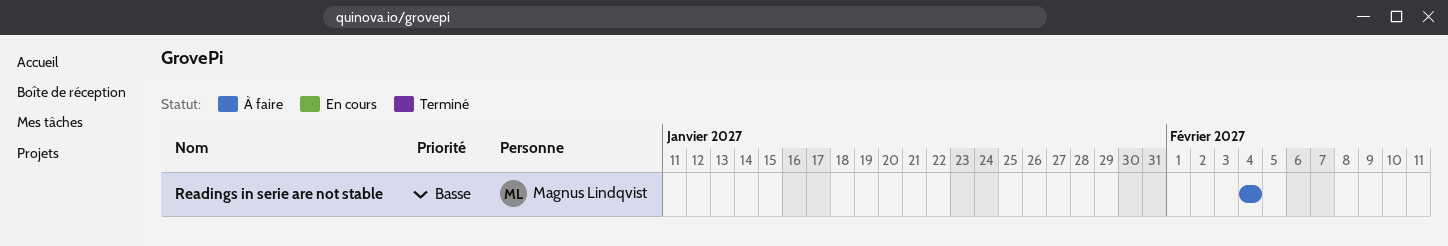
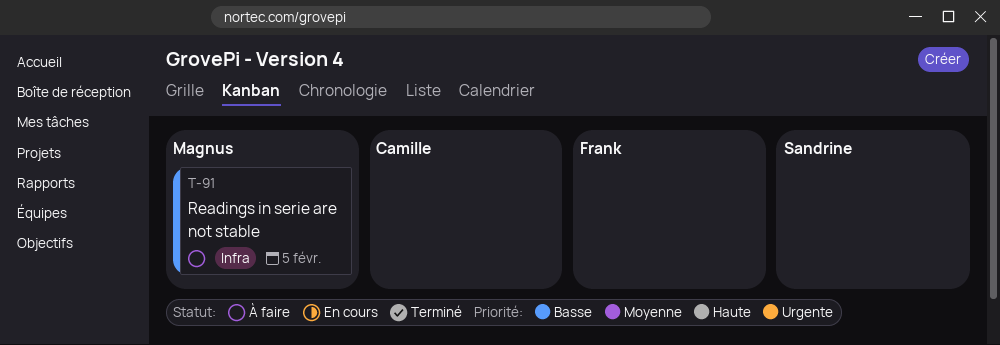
Readings in serie are not stable, due: Feb 4 -> Feb 5

